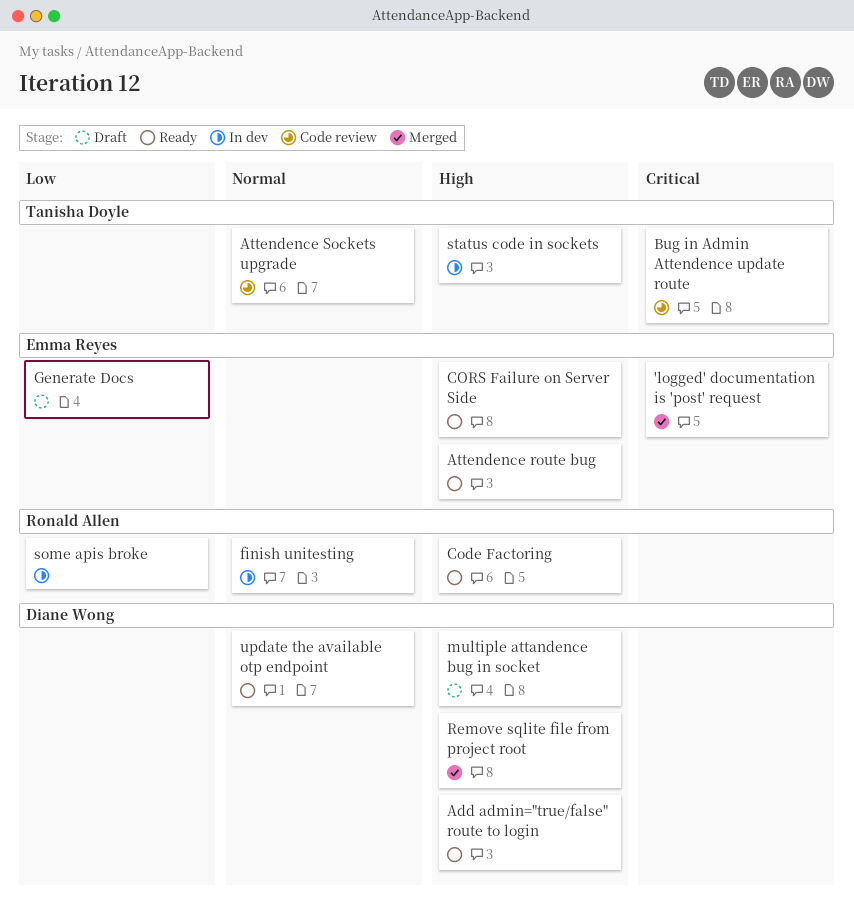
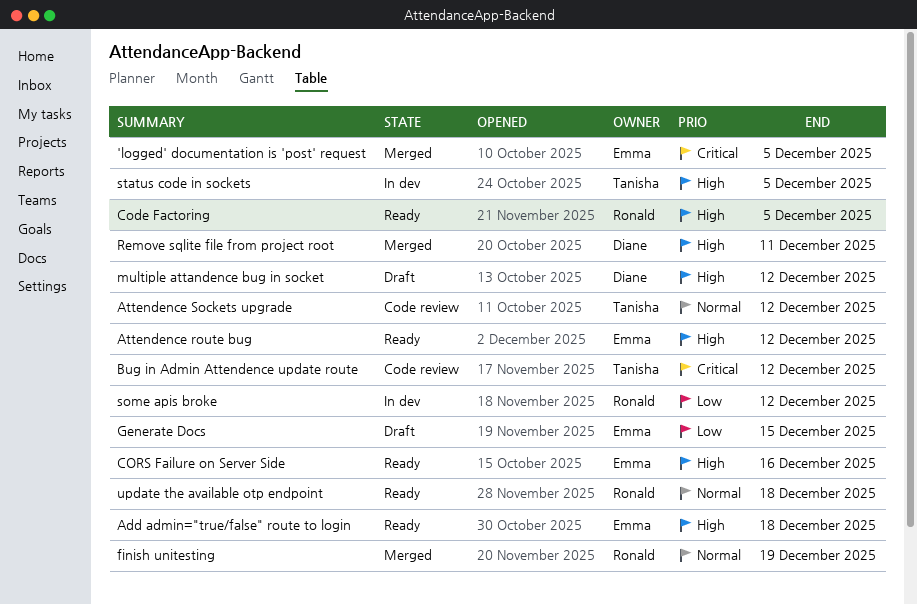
Add admin="true/false" route to login, owner: Diane Wong -> Emma Reyes
finish unitesting, status: In dev -> Merged
update the available otp endpoint, owner: Diane Wong -> Ronald Allen

